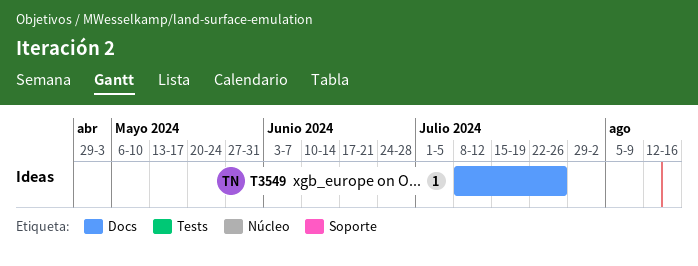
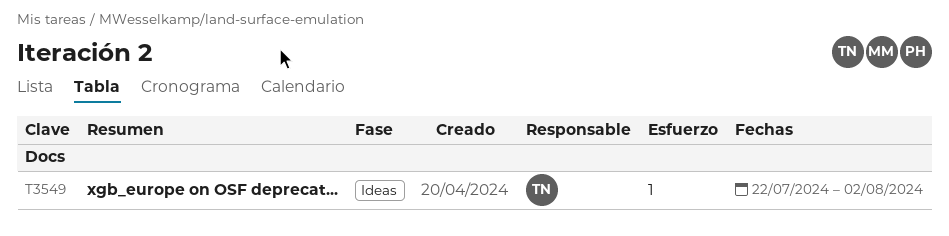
T3549, start: Jul 8 -> Jul 22
T3549, due: Jul 26 -> Aug 2

